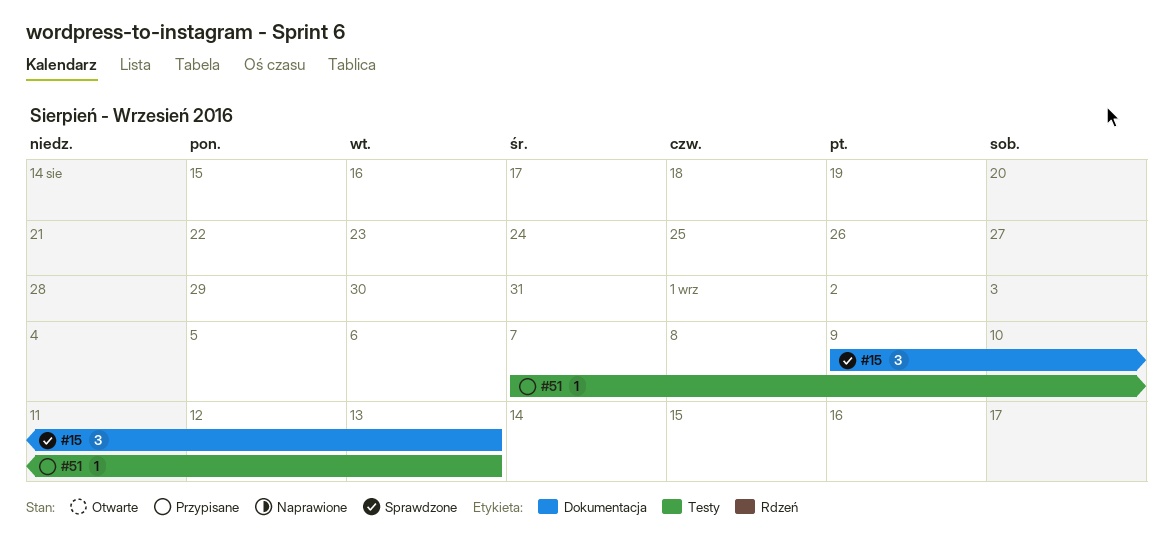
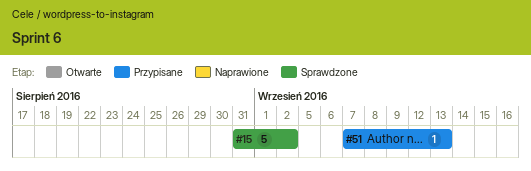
#15, estimate: 3 -> 5
#15, start: Sep 9 -> Aug 31
#15, due: Sep 13 -> Sep 2

